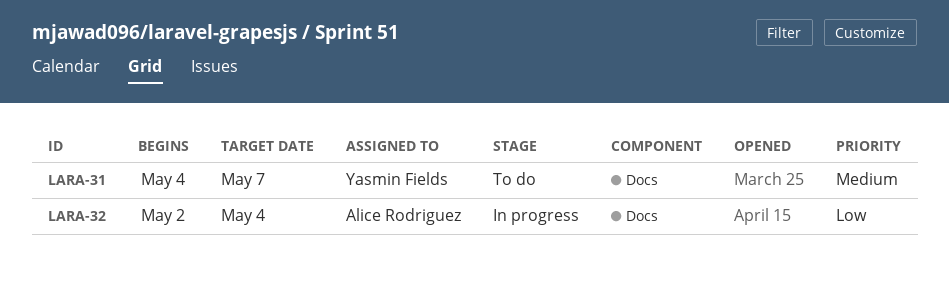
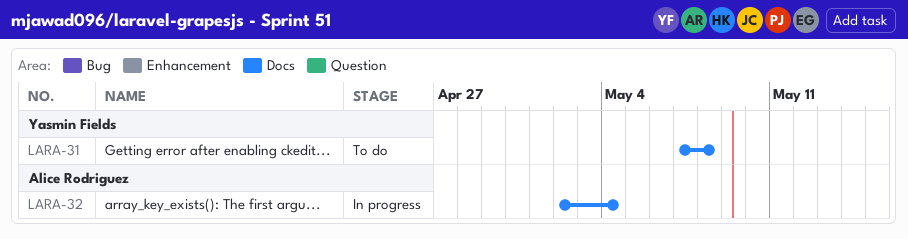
LARA-31, start: May 4 -> May 7
LARA-31, due: May 7 -> May 8

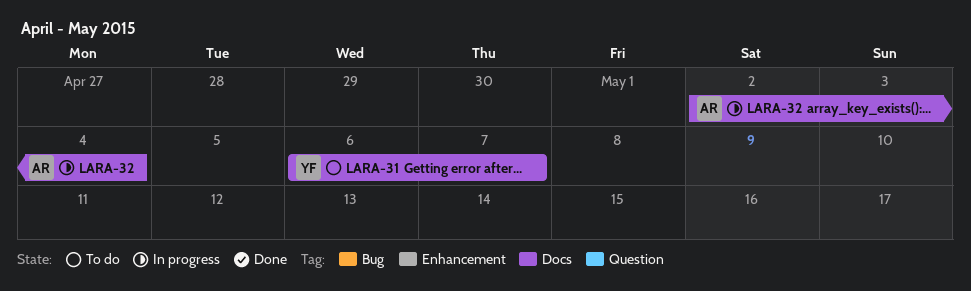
LARA-31, start: May 7 -> May 6
LARA-31, due: May 8 -> May 7

